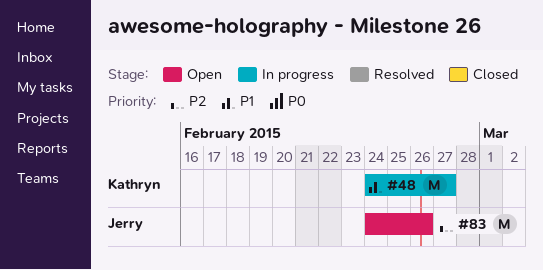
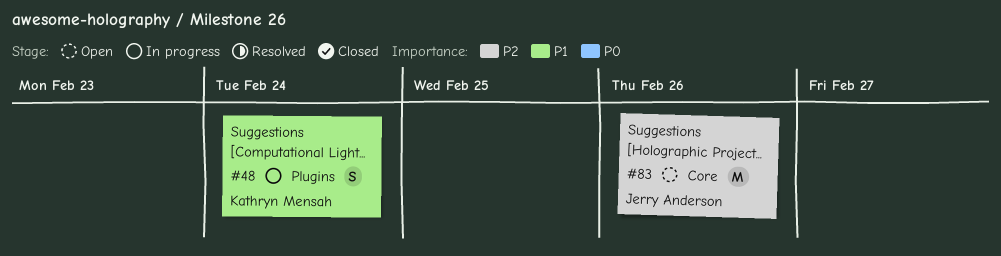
#48, estimate: M -> S
#48, due: Feb 27 -> Feb 24

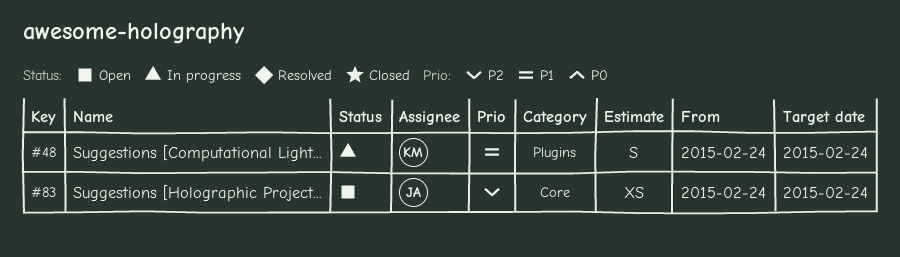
#83, estimate: M -> XS
#83, due: Feb 26 -> Feb 24

